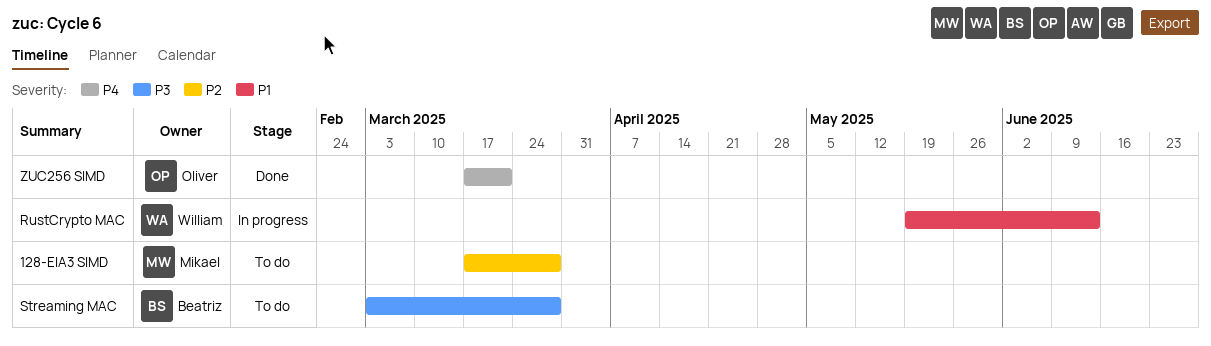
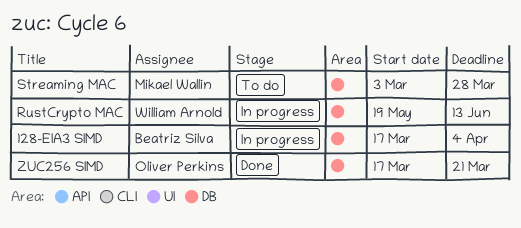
128-EIA3 SIMD, status: To do -> In progress
128-EIA3 SIMD, owner: Mikael Wallin -> Beatriz Silva
128-EIA3 SIMD, due: Mar 28 -> Apr 4
Streaming MAC, owner: Beatriz Silva -> Mikael Wallin

